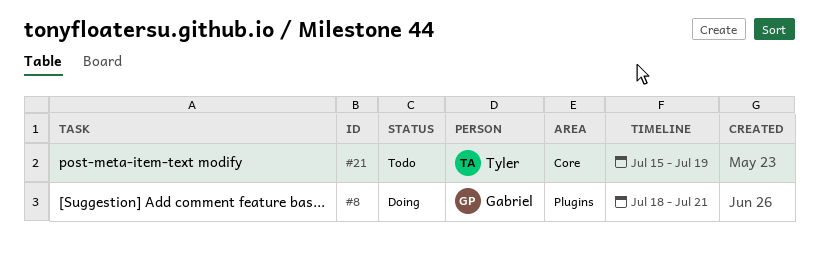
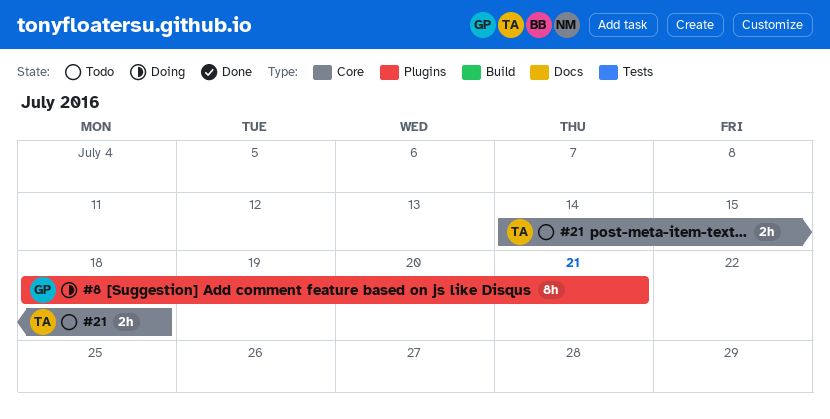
#21, start: Jul 15 -> Jul 14
#21, due: Jul 19 -> Jul 18

